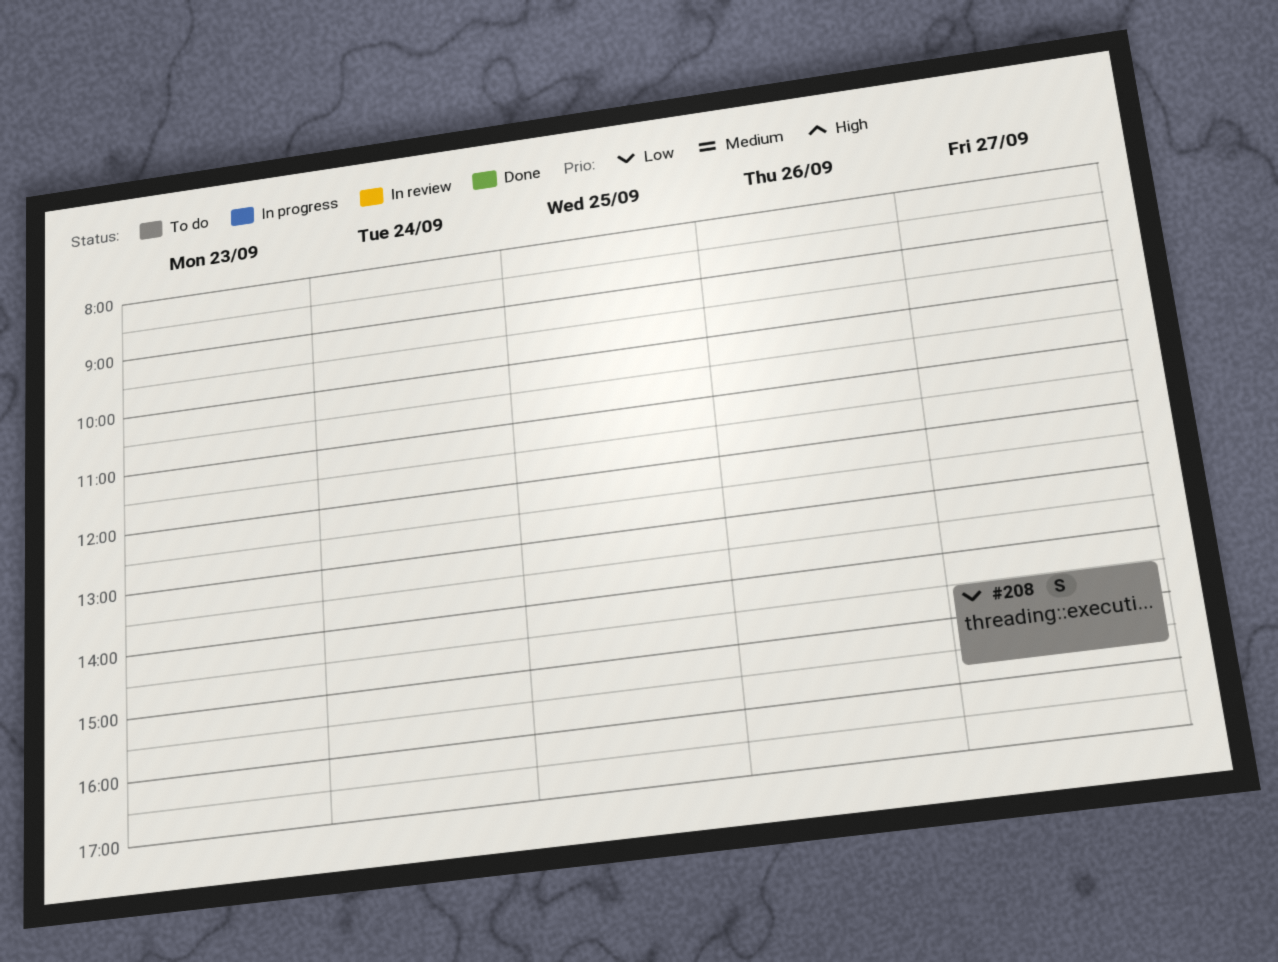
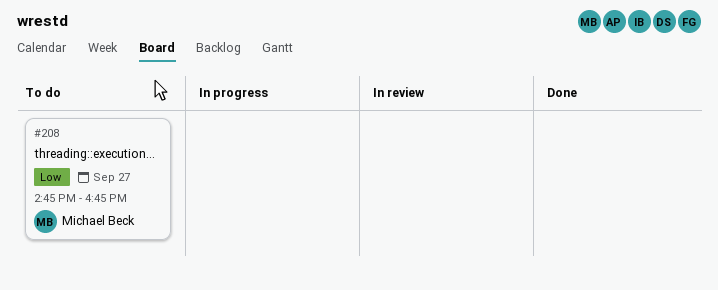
#208, begins: 14:30 -> 14:45
#208, ends: 15:45 -> 16:45

